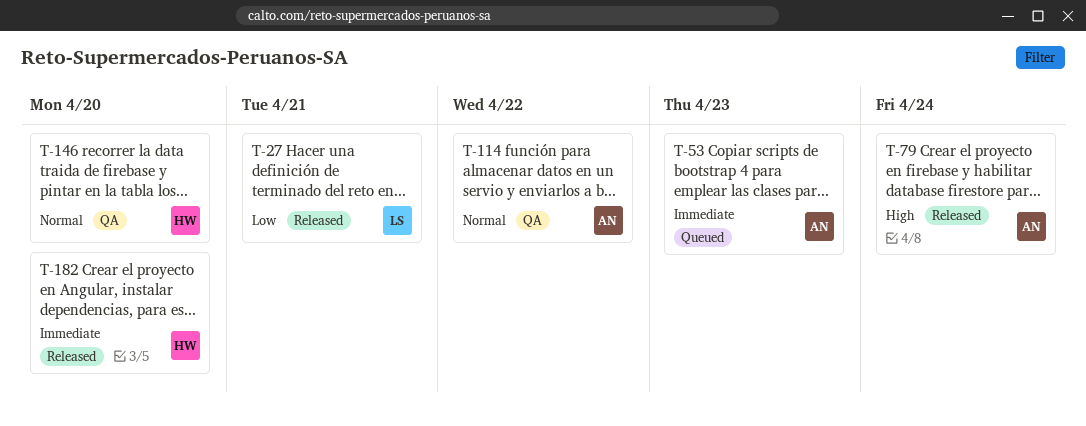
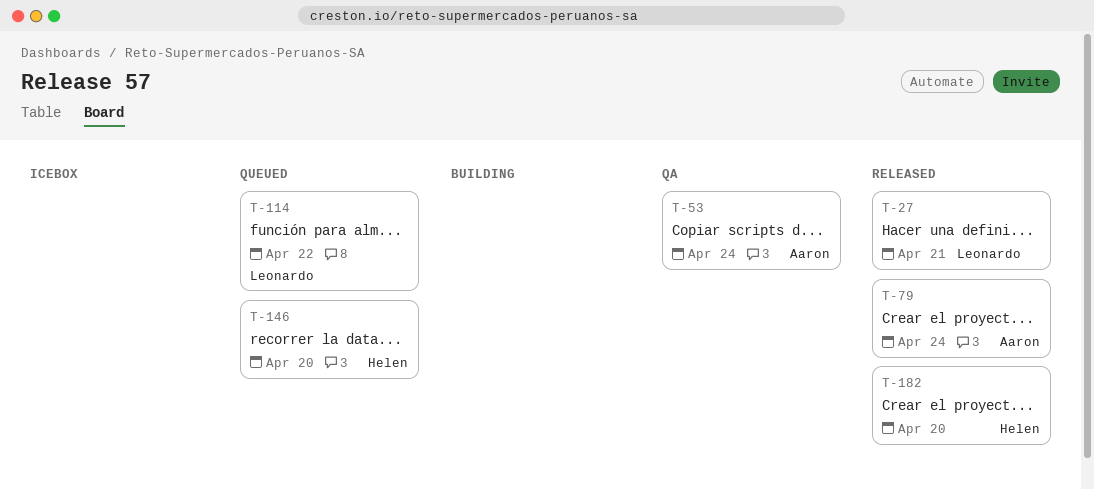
T-53, status: Queued -> QA
T-53, due: Apr 23 -> Apr 24
T-114, status: QA -> Queued
T-114, owner: Aaron -> Leonardo
T-146, status: QA -> Queued

